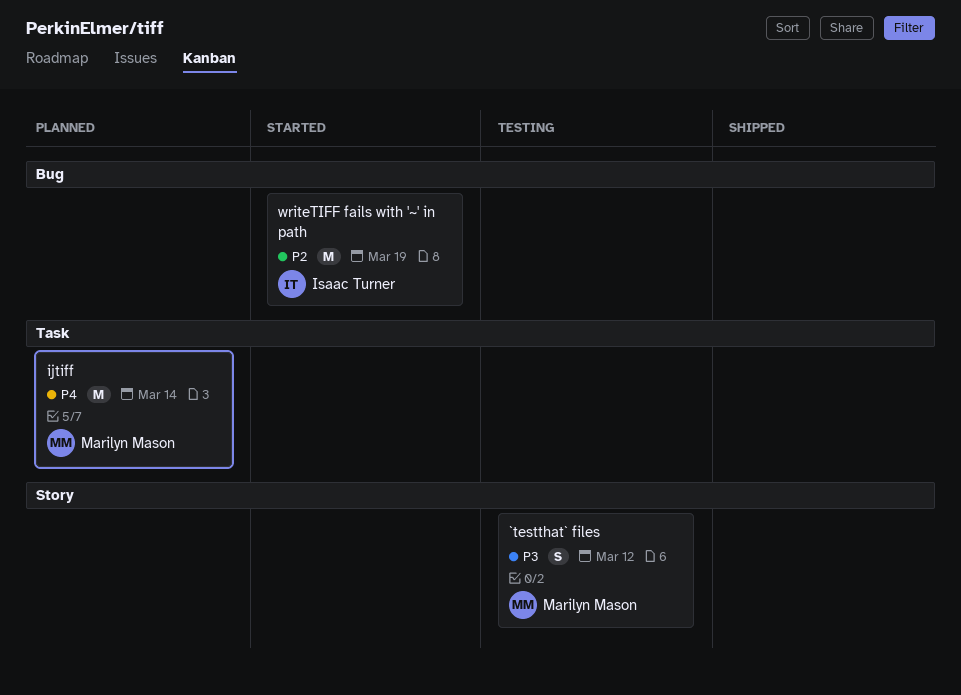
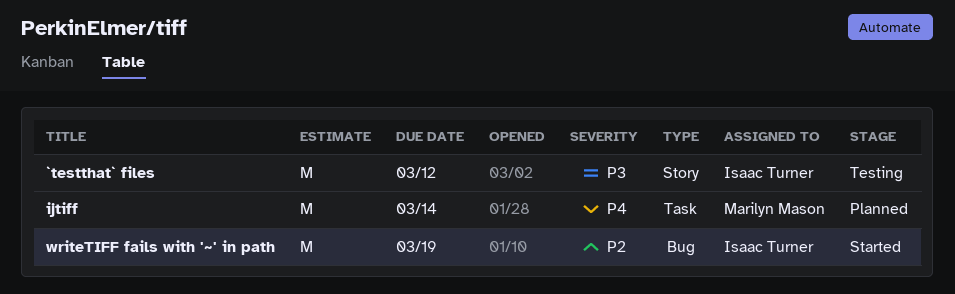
`testthat` files, owner: Marilyn Mason -> Isaac Turner
`testthat` files, estimate: S -> M

